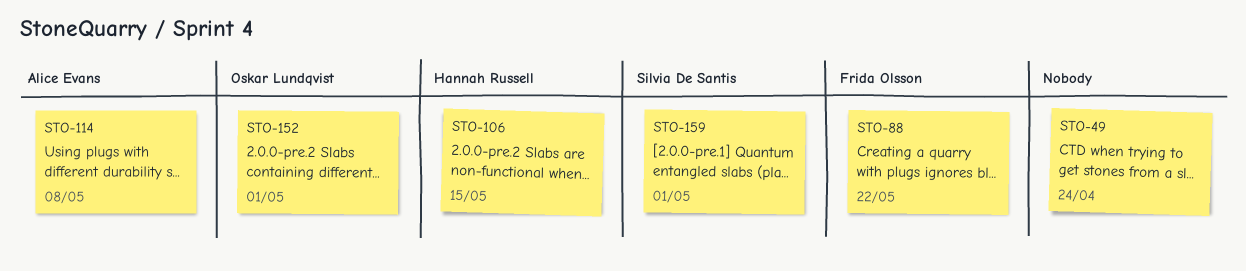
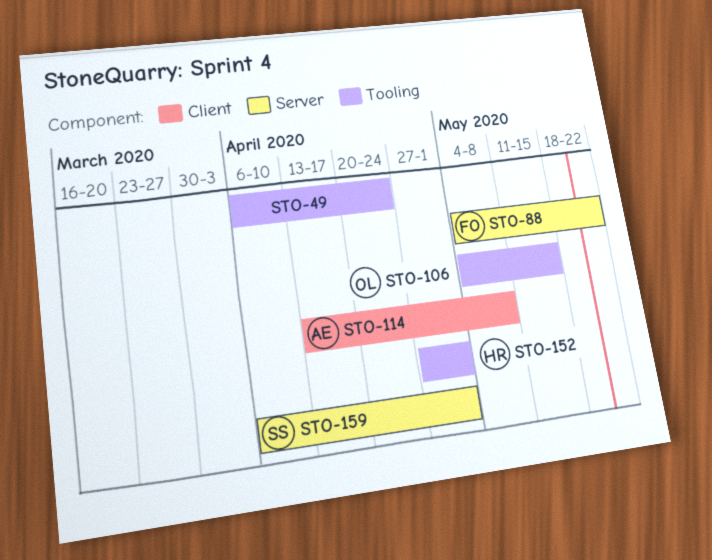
STO-106, owner: Hannah Russell -> Oskar Lundqvist
STO-152, owner: Oskar Lundqvist -> Hannah Russell

